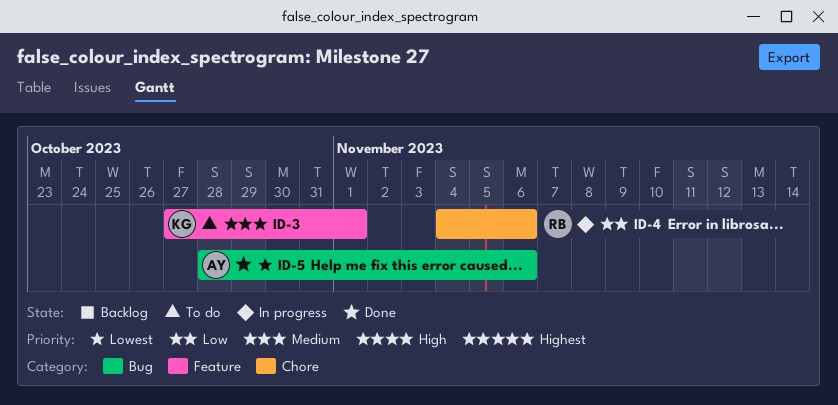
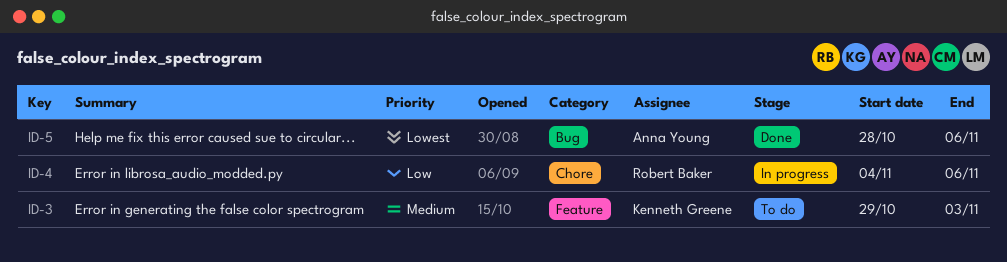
ID-3, start: Oct 27 -> Oct 29
ID-3, due: Nov 1 -> Nov 3

